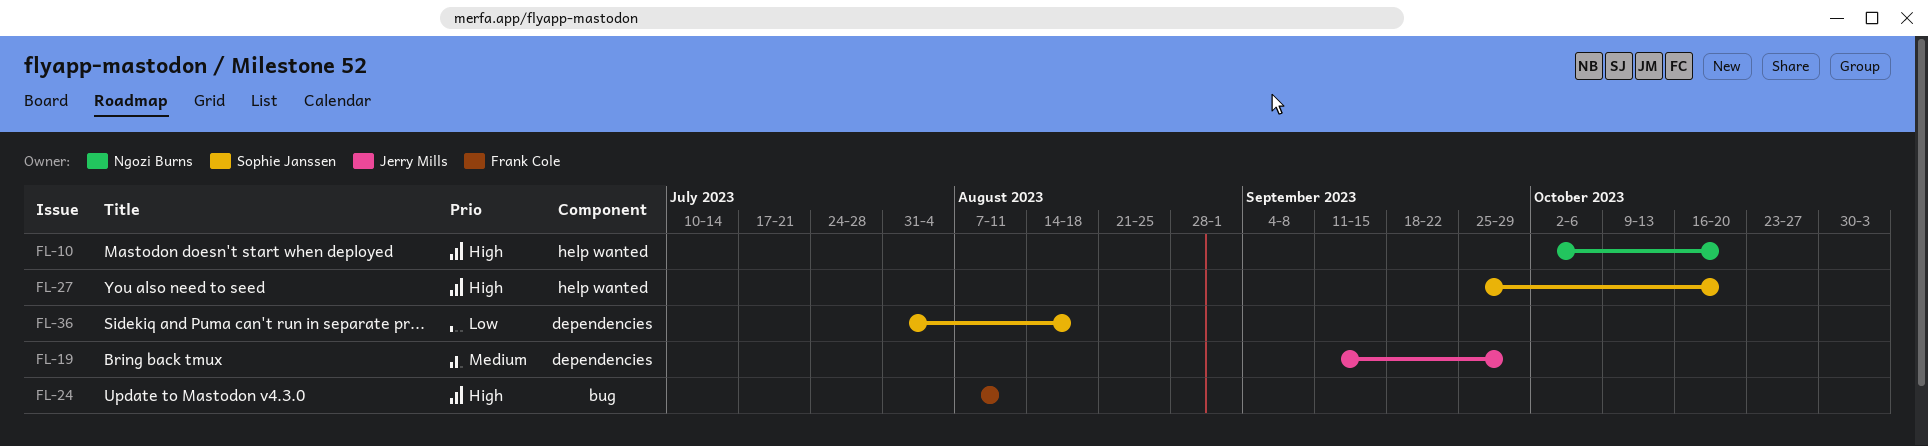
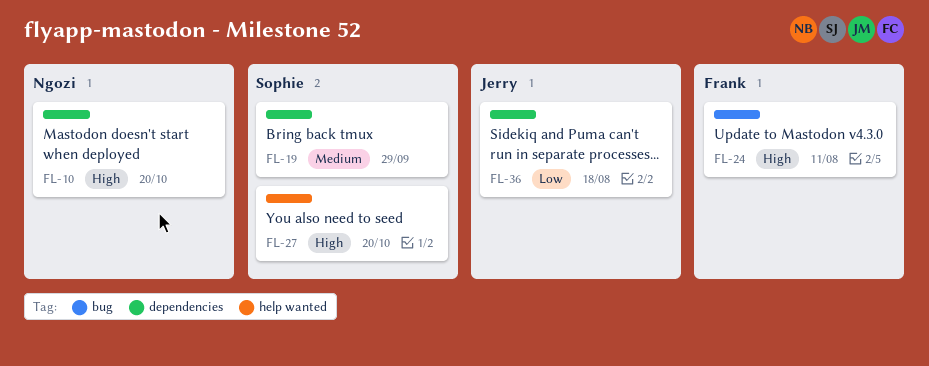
FL-10, label: help wanted -> dependencies
FL-19, owner: Jerry Mills -> Sophie Janssen
FL-36, owner: Sophie Janssen -> Jerry Mills

